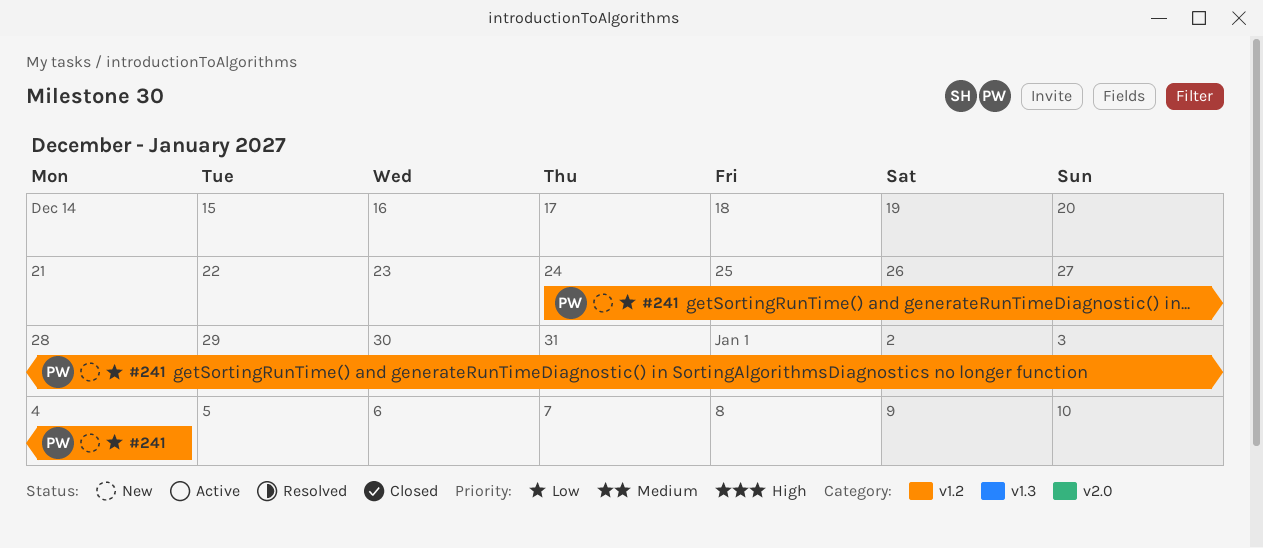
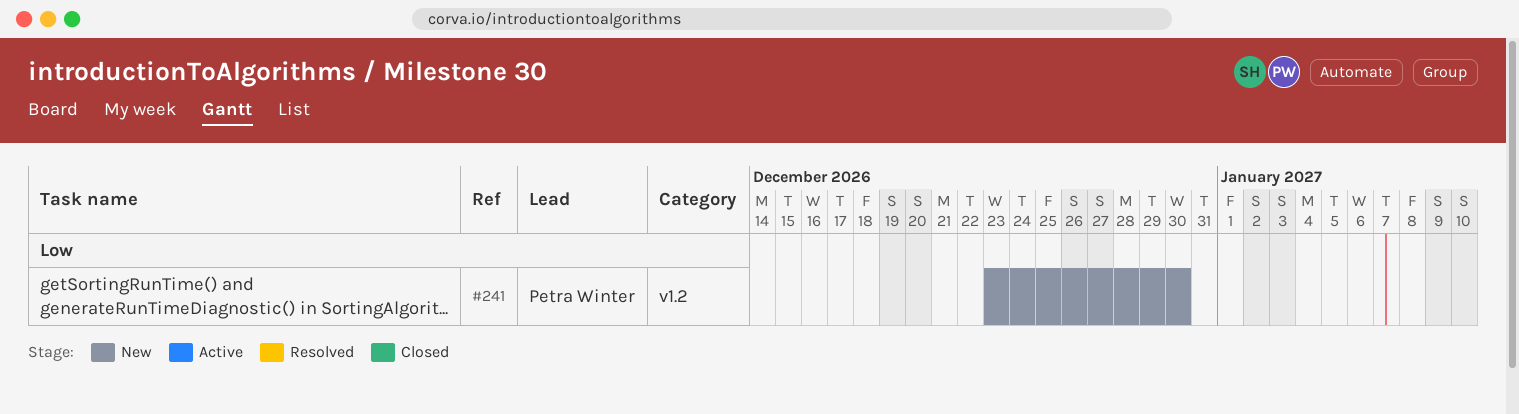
#241, start: Dec 24 -> Dec 23
#241, due: Jan 4 -> Dec 30

